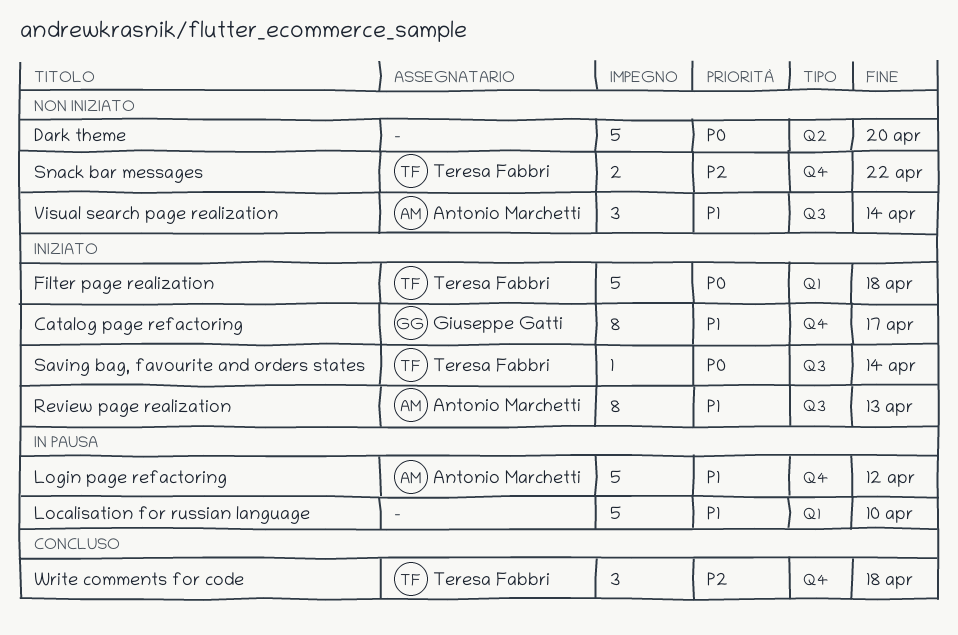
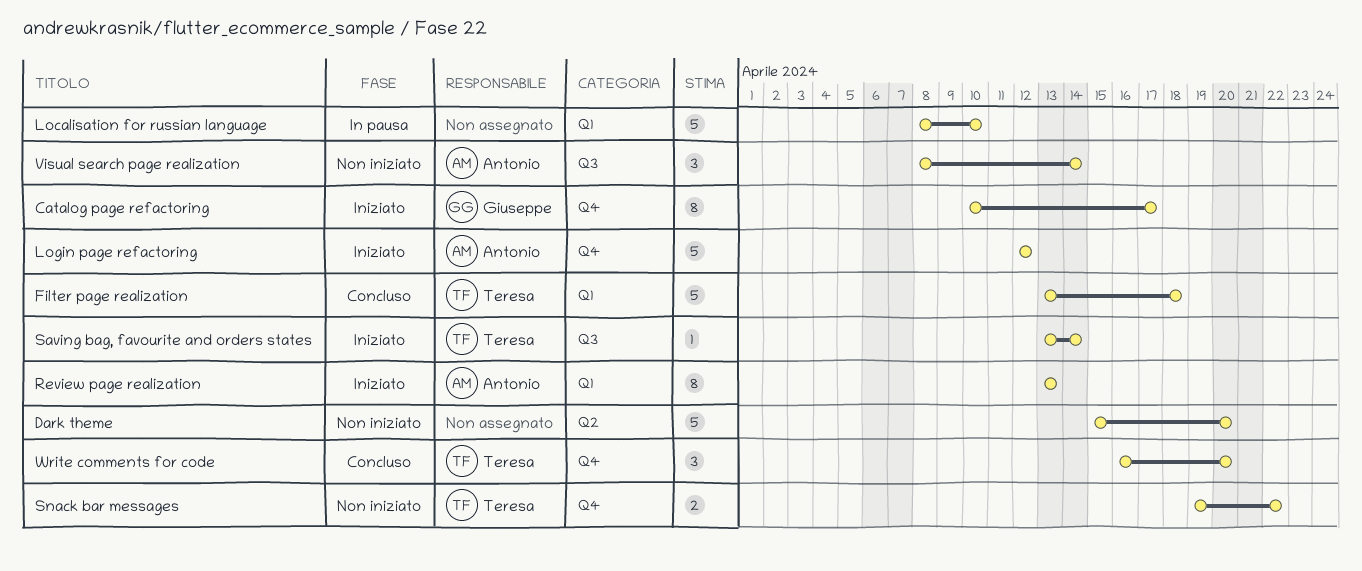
Filter page realization, status: Iniziato -> Concluso
Login page refactoring, status: In pausa -> Iniziato
Review page realization, label: Q3 -> Q1
Write comments for code, due: Apr 18 -> Apr 20

